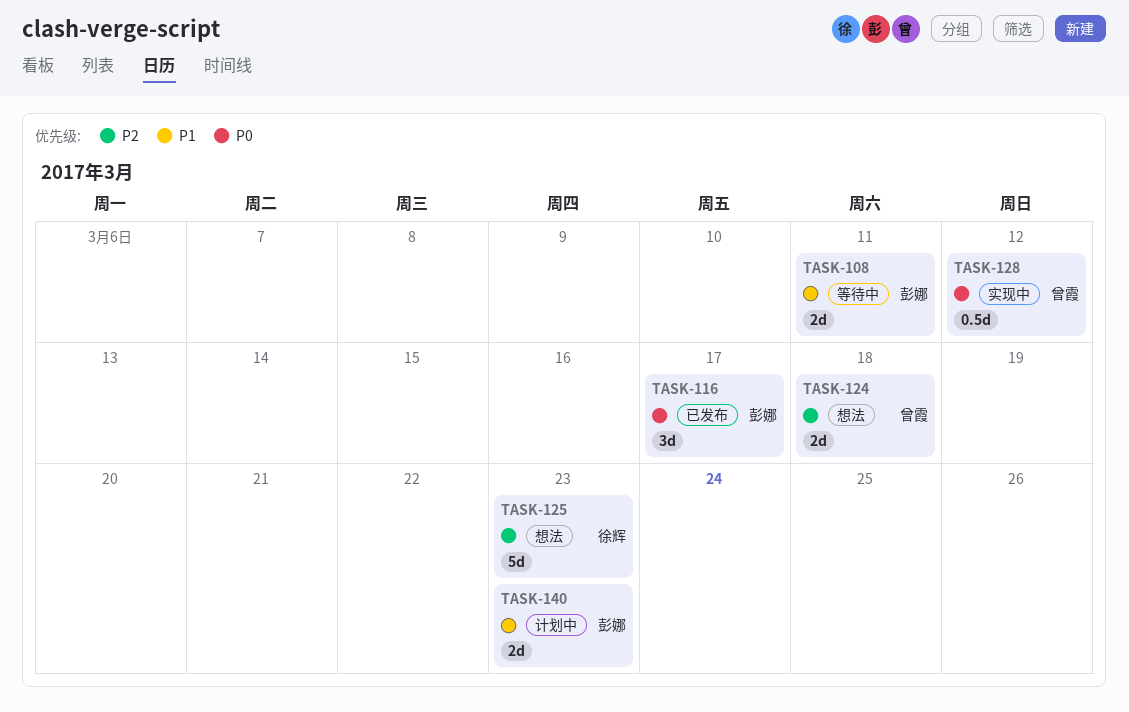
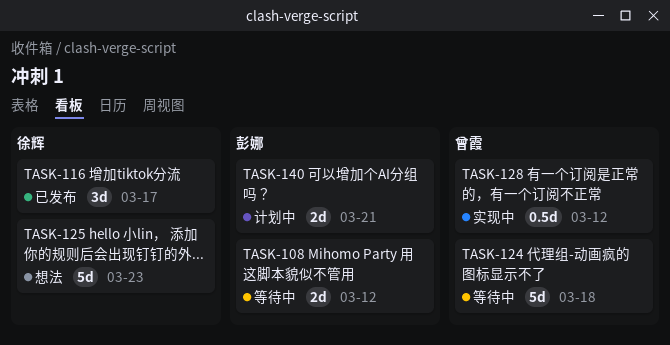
TASK-108, due: Mar 11 -> Mar 12
TASK-116, owner: 彭娜 -> 徐辉
TASK-124, status: 想法 -> 等待中
TASK-124, estimate: 2d -> 5d
TASK-140, due: Mar 23 -> Mar 21

